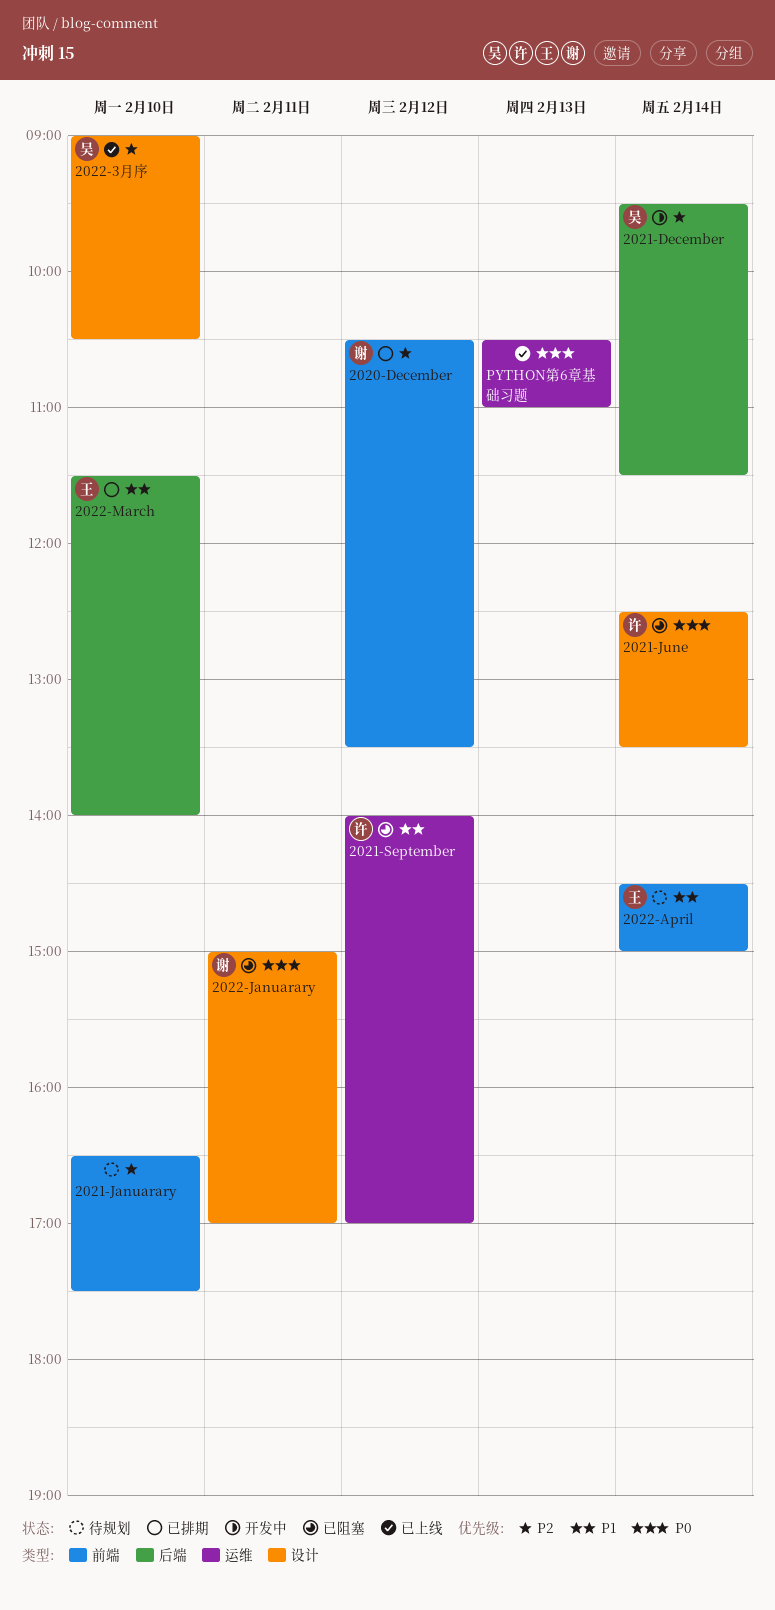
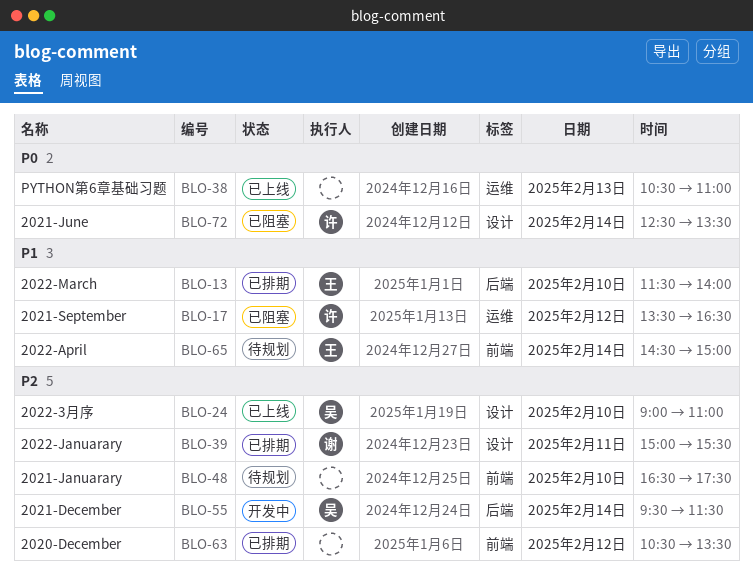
2020-December, owner: 谢 -> none
2021-September, begins: 14:00 -> 13:30
2021-September, ends: 17:00 -> 16:30
2022-3月序, ends: 10:30 -> 11:00
2022-Januarary, status: 已阻塞 -> 已排期
2022-Januarary, priority: P0 -> P2
2022-Januarary, ends: 17:00 -> 15:30

